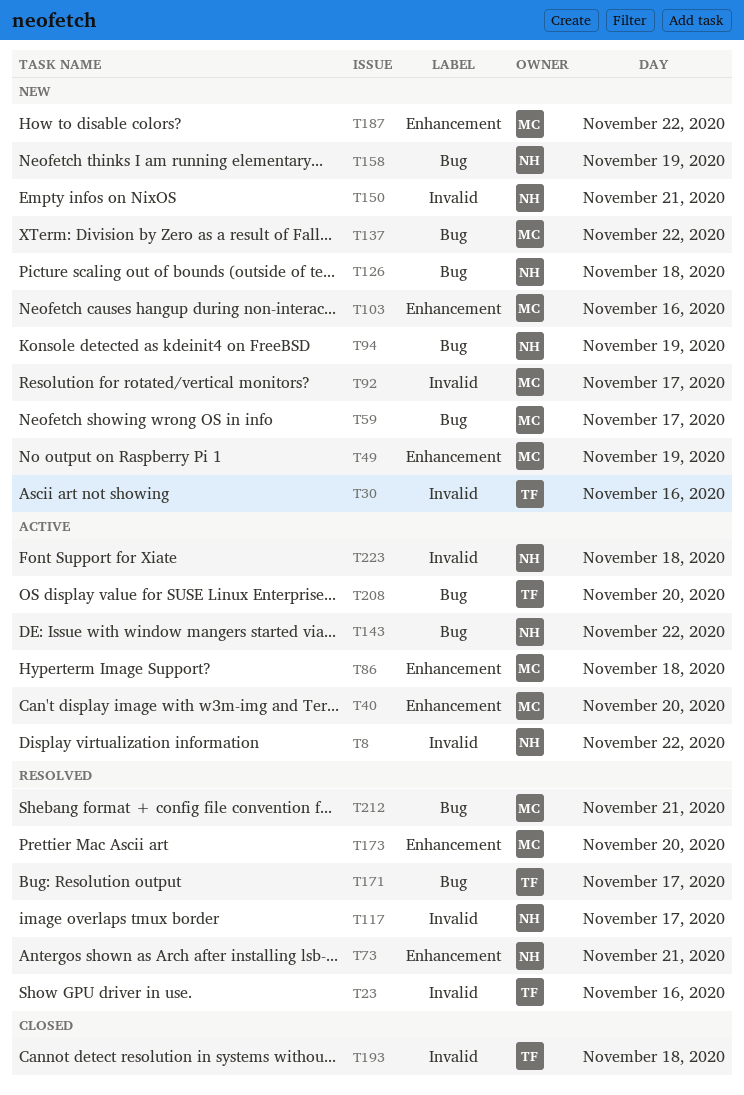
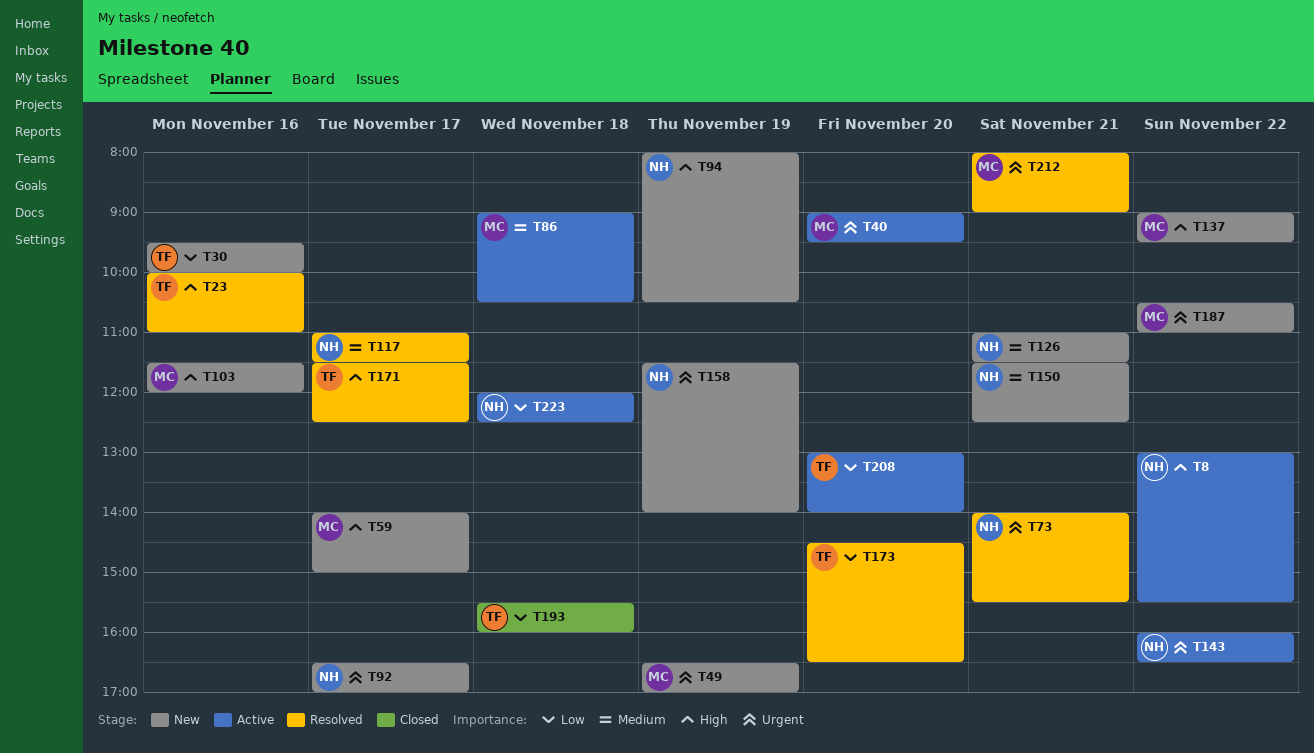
T92, owner: MC -> NH
T126, day: Nov 18 -> Nov 21
T173, owner: MC -> TF

